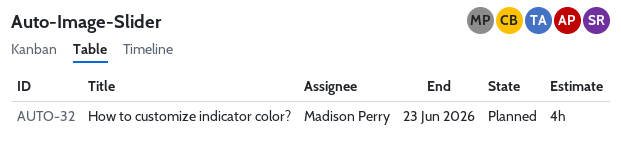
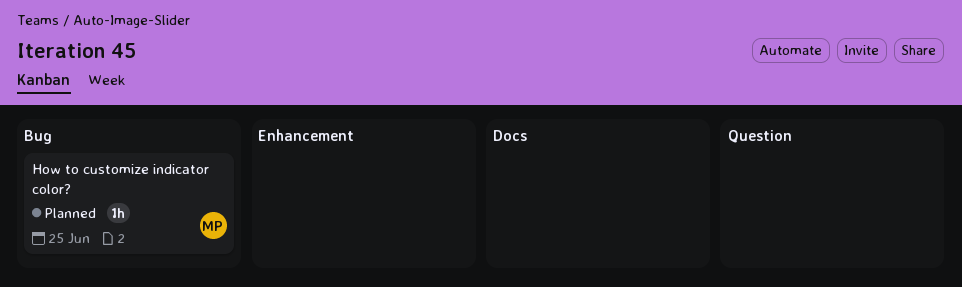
How to customize indicator color?, estimate: 4h -> 1h
How to customize indicator color?, due: Jun 23 -> Jun 25

